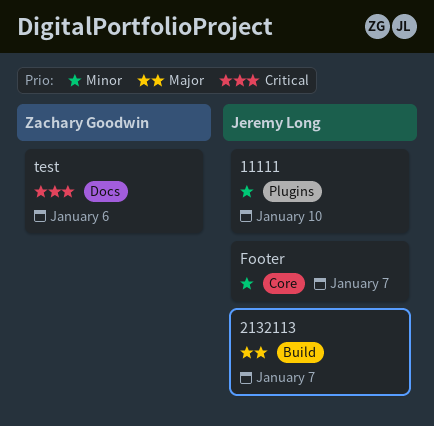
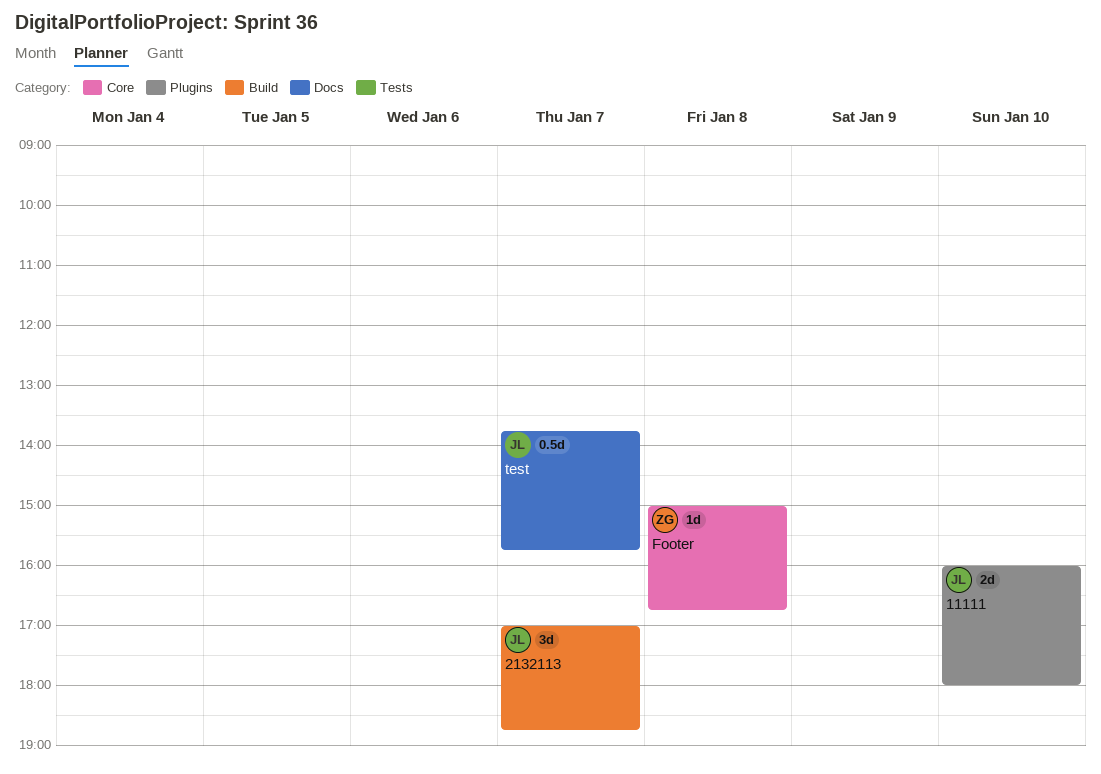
Footer, owner: Jeremy Long -> Zachary Goodwin
Footer, day: Jan 7 -> Jan 8
test, owner: Zachary Goodwin -> Jeremy Long
test, day: Jan 6 -> Jan 7

